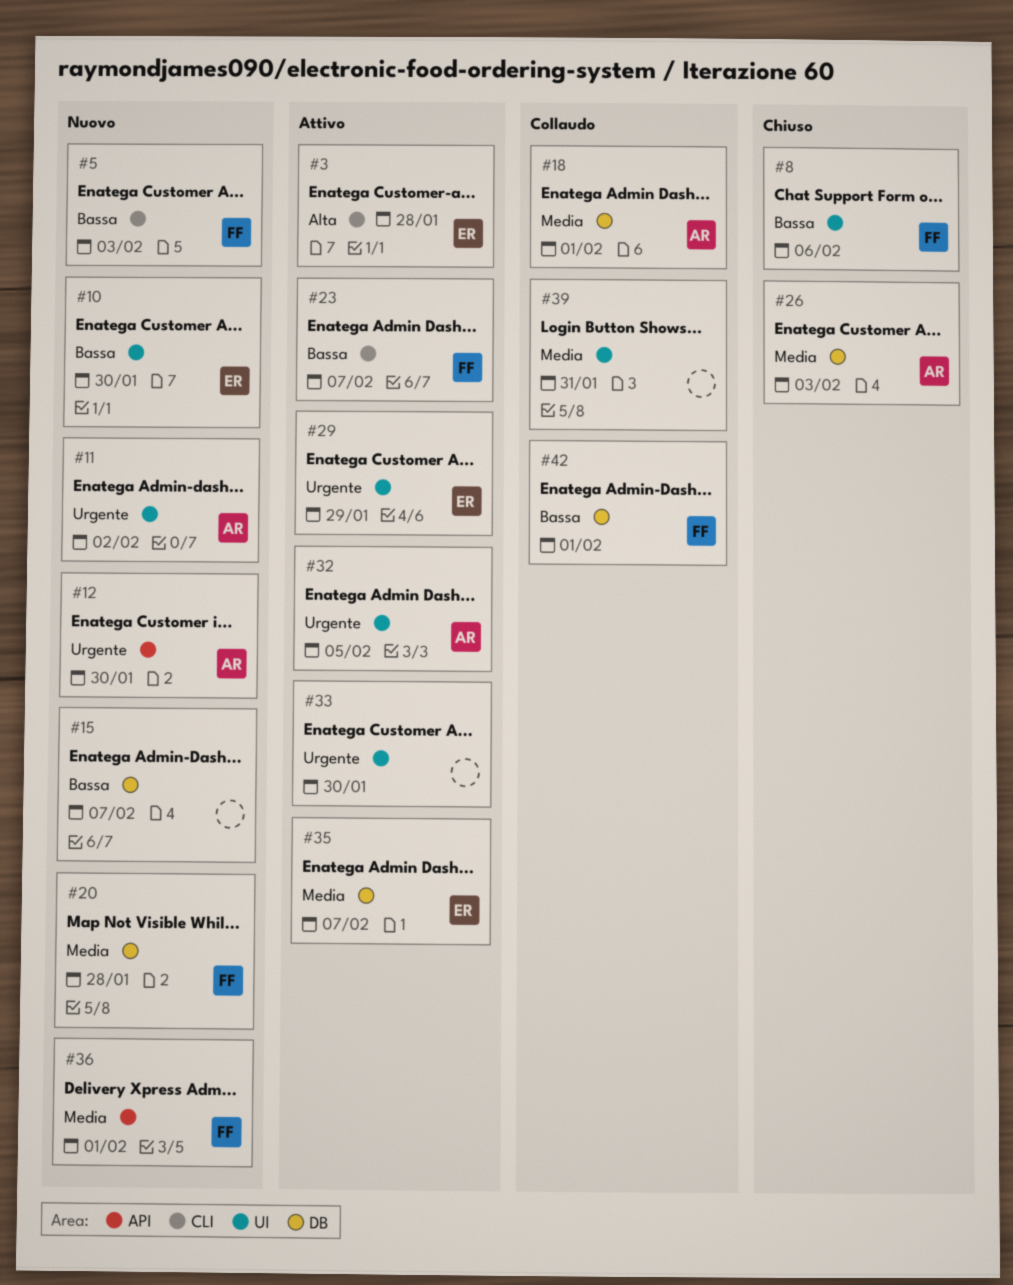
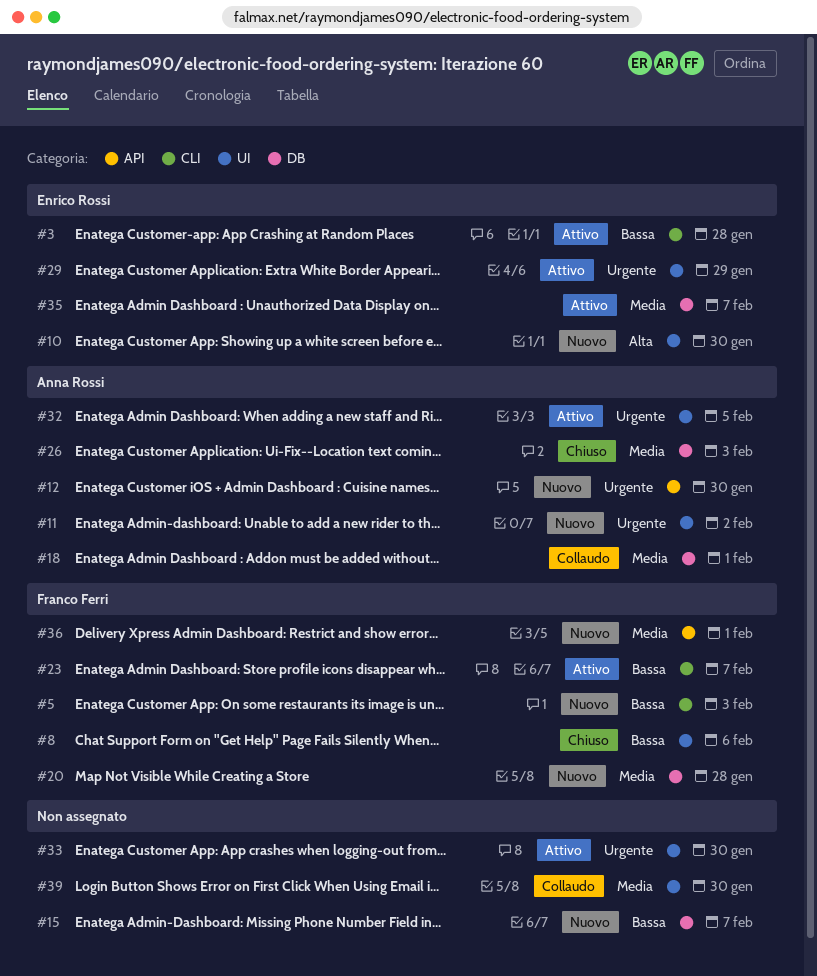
#3, priority: Alta -> Bassa
#10, priority: Bassa -> Alta
#39, due: Jan 31 -> Jan 30
#42: present -> none

